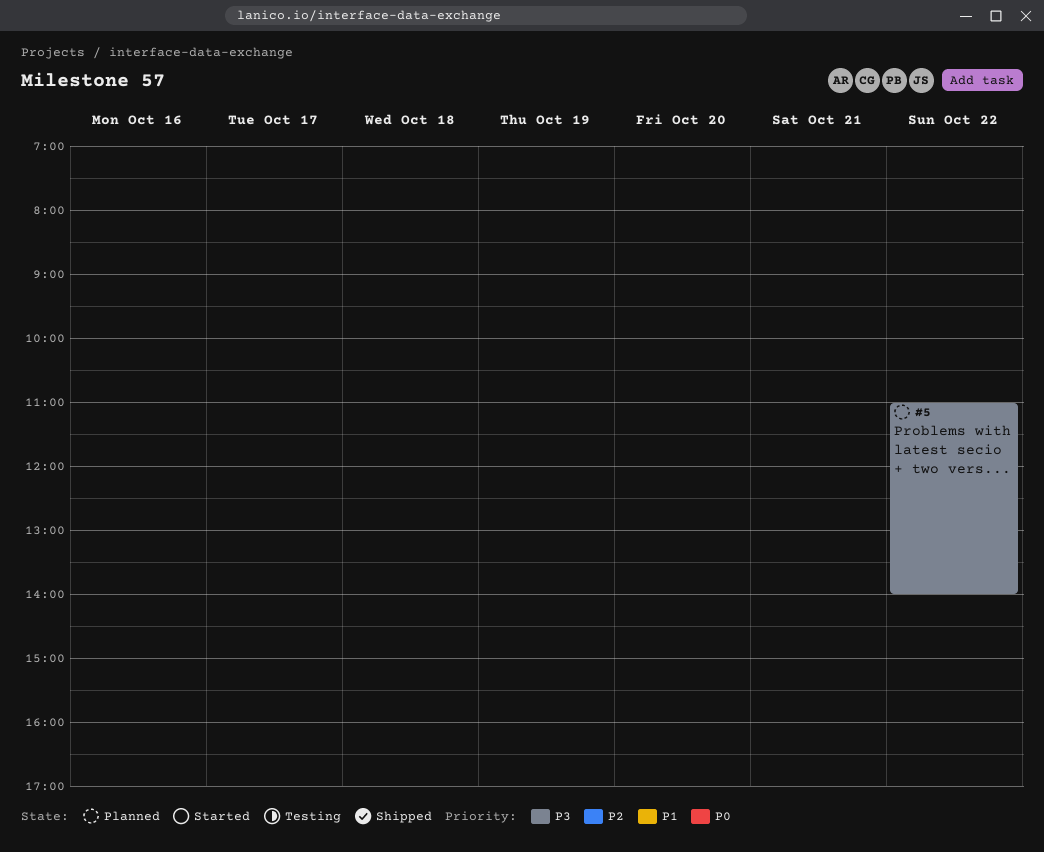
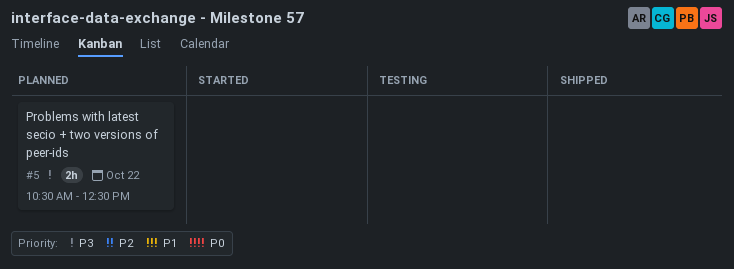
#5, begins: 11:00 -> 10:30
#5, ends: 14:00 -> 12:30

